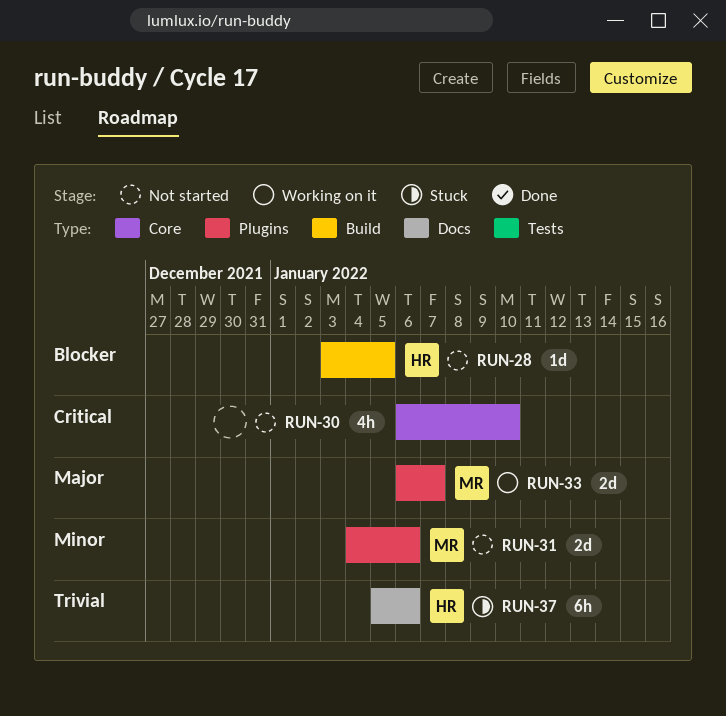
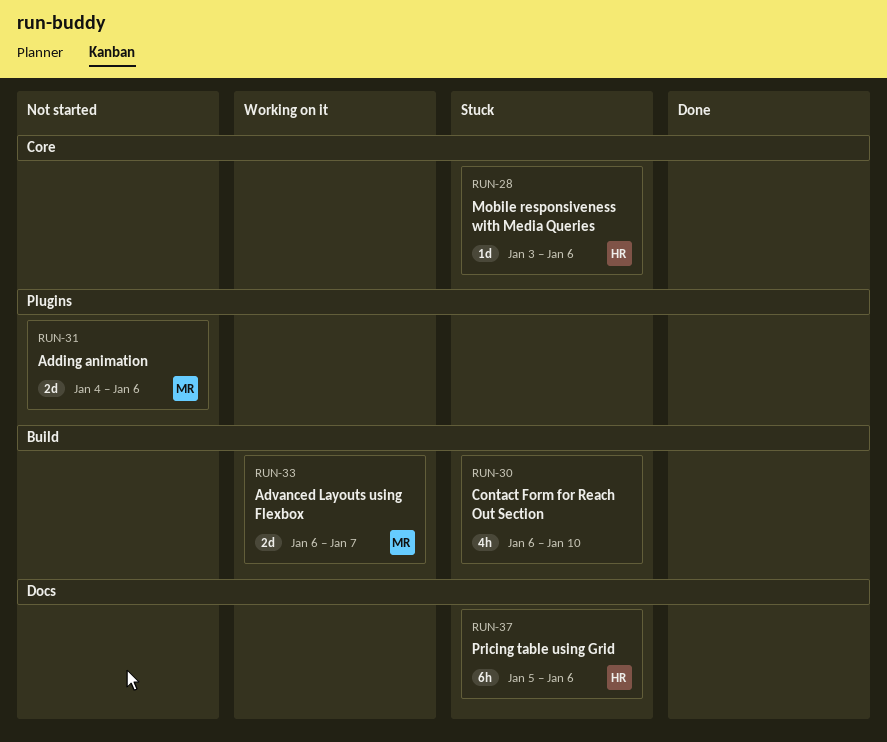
RUN-28, status: Not started -> Stuck
RUN-28, label: Build -> Core
RUN-28, due: Jan 5 -> Jan 6
RUN-30, status: Not started -> Stuck
RUN-30, label: Core -> Build
RUN-33, label: Plugins -> Build

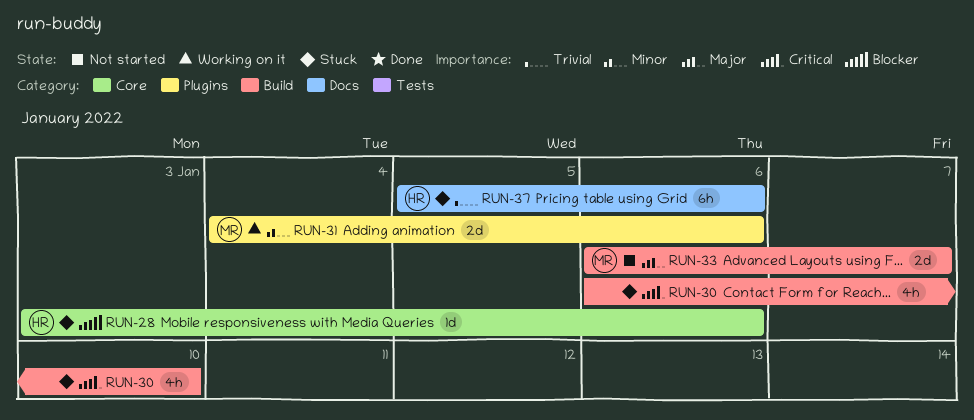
RUN-31, status: Not started -> Working on it
RUN-33, status: Working on it -> Not started

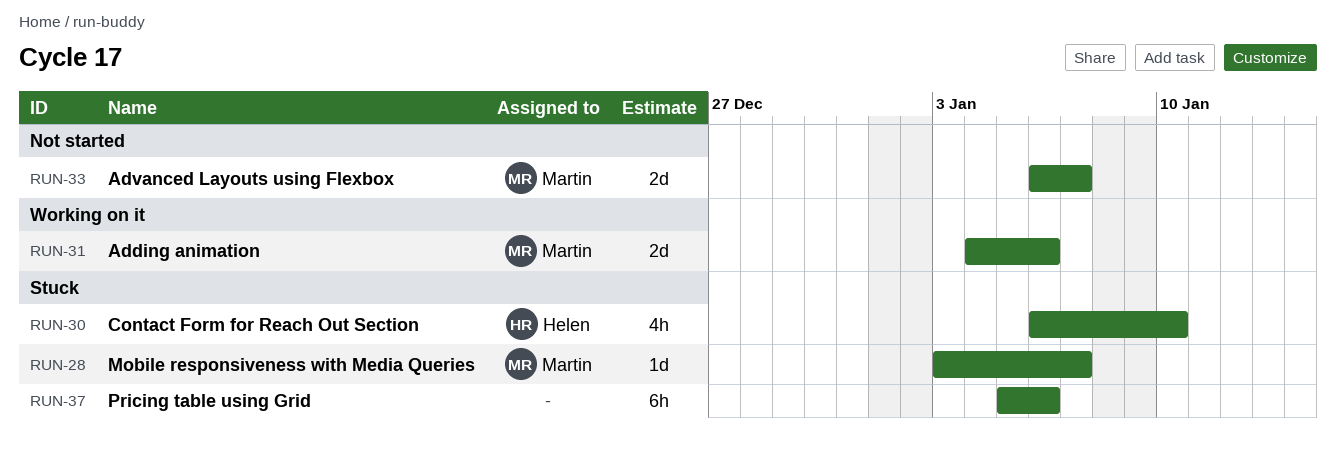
RUN-28, owner: Helen -> Martin
RUN-28, due: Jan 6 -> Jan 7
RUN-30, owner: none -> Helen
RUN-37, owner: Helen -> none

